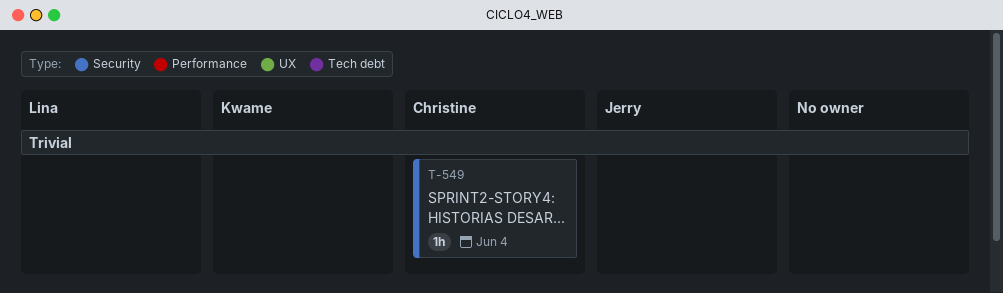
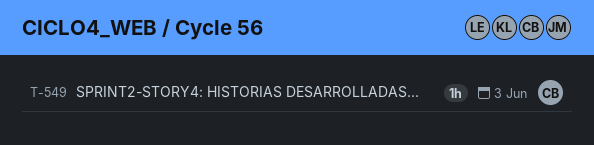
T-549, due: Jun 4 -> Jun 3

